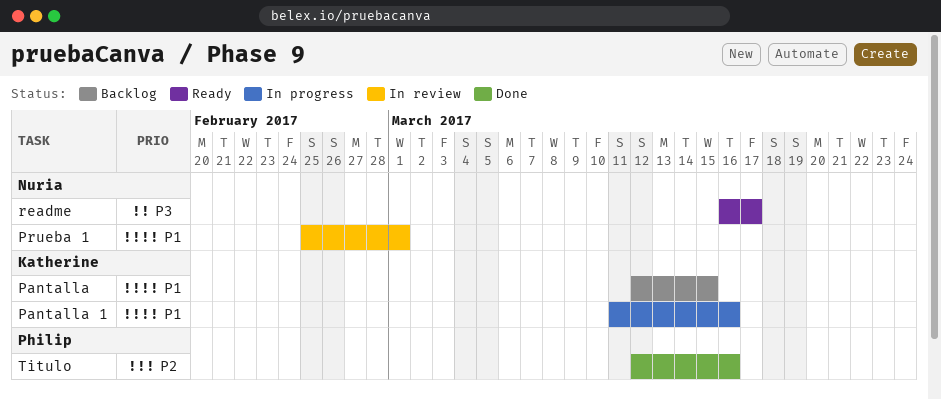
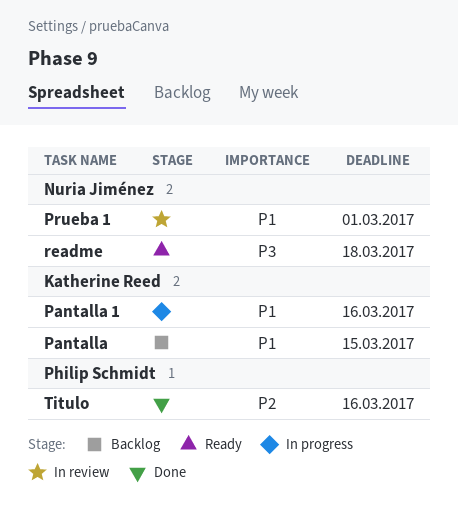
readme, due: Mar 17 -> Mar 18

